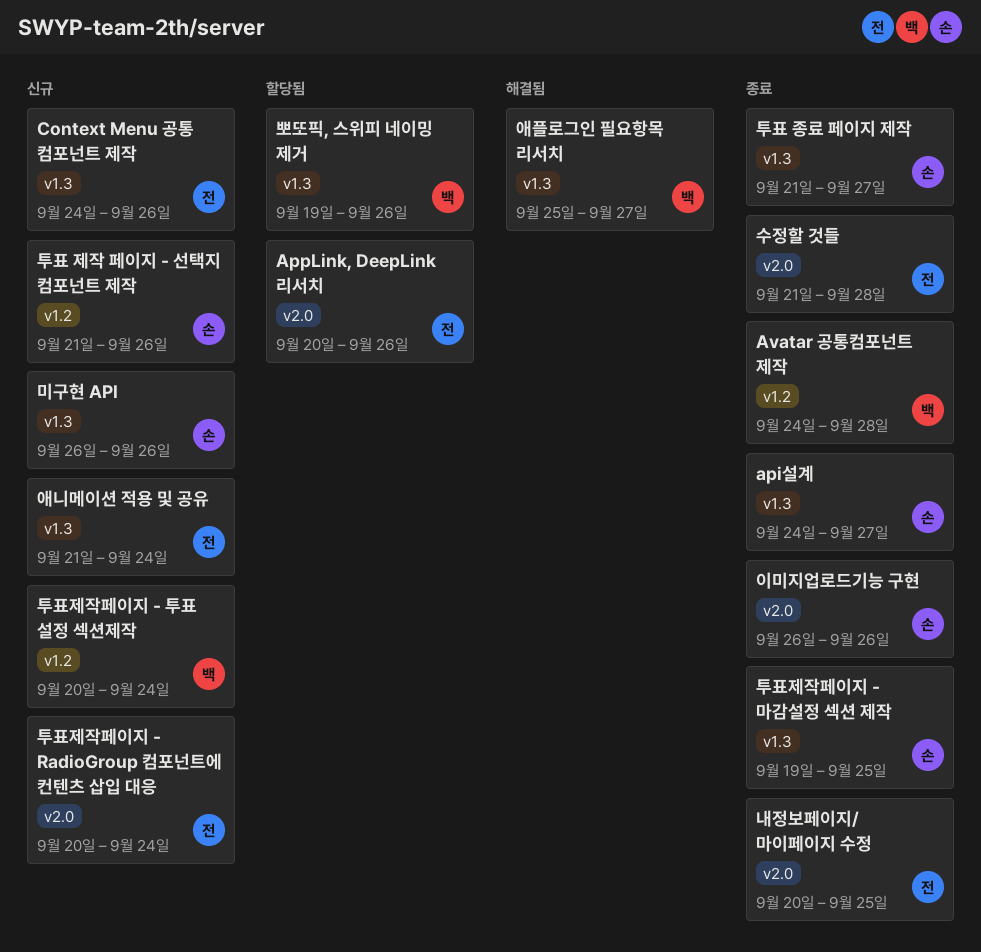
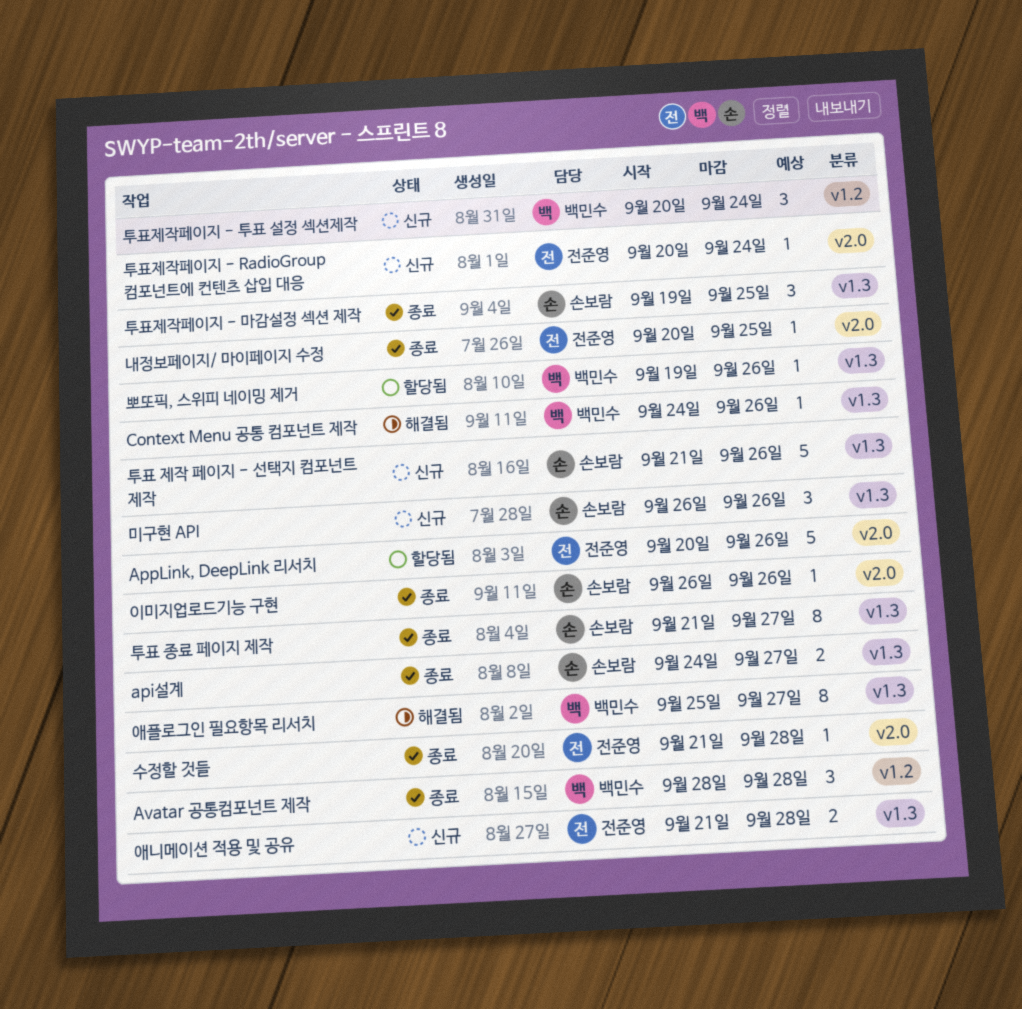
Avatar 공통컴포넌트 제작, start: Sep 24 -> Sep 28
Context Menu 공통 컴포넌트 제작, status: 신규 -> 해결됨
Context Menu 공통 컴포넌트 제작, owner: 전준영 -> 백민수
애니메이션 적용 및 공유, due: Sep 24 -> Sep 28
투표 제작 페이지 - 선택지 컴포넌트 제작, label: v1.2 -> v1.3

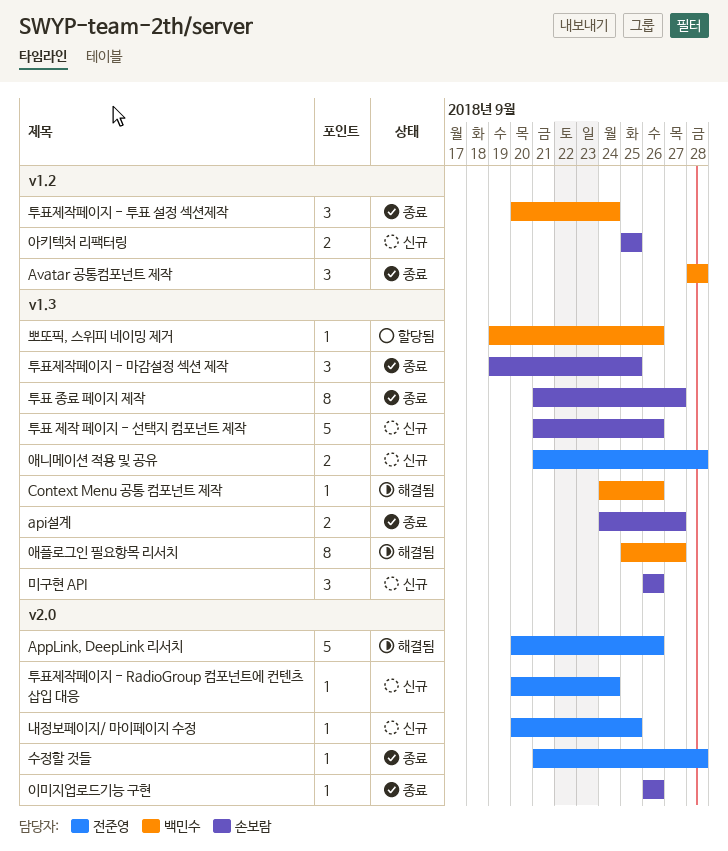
AppLink, DeepLink 리서치, status: 할당됨 -> 해결됨
내정보페이지/ 마이페이지 수정, status: 종료 -> 신규
아키텍처 리팩터링: none -> present
투표제작페이지 - 투표 설정 섹션제작, status: 신규 -> 종료

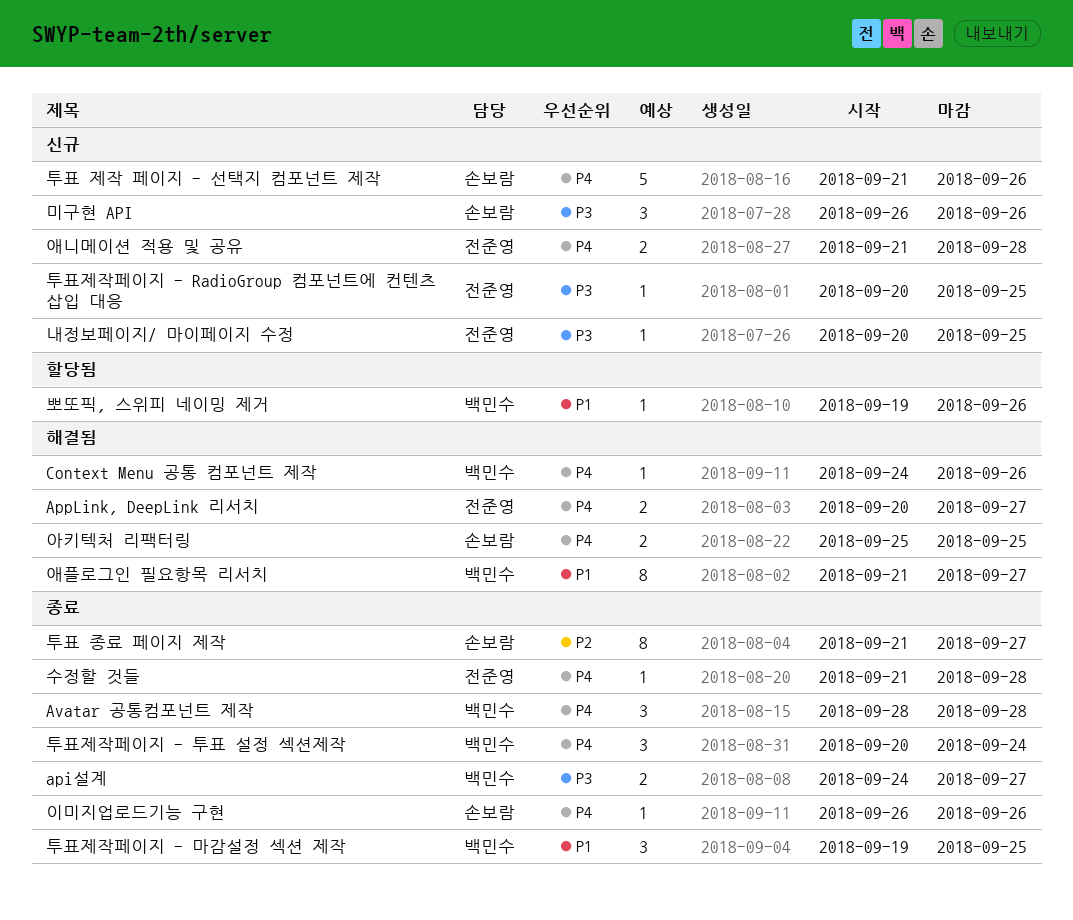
api설계, owner: 손보람 -> 백민수
AppLink, DeepLink 리서치, estimate: 5 -> 2
AppLink, DeepLink 리서치, due: Sep 26 -> Sep 27
아키텍처 리팩터링, status: 신규 -> 해결됨
애플로그인 필요항목 리서치, start: Sep 25 -> Sep 21
투표제작페이지 - RadioGroup 컴포넌트에 컨텐츠 삽입 대응, due: Sep 24 -> Sep 25
투표제작페이지 - 마감설정 섹션 제작, owner: 손보람 -> 백민수

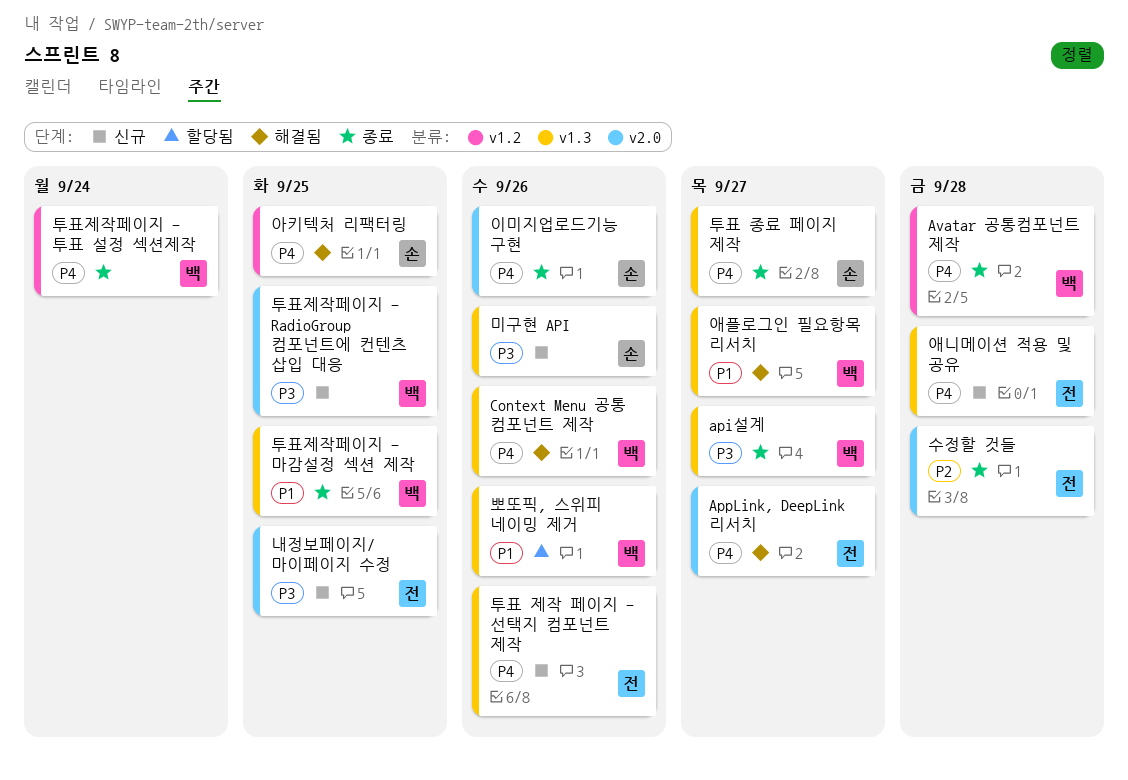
수정할 것들, priority: P4 -> P2
투표 제작 페이지 - 선택지 컴포넌트 제작, owner: 손보람 -> 전준영
투표 종료 페이지 제작, priority: P2 -> P4
투표제작페이지 - RadioGroup 컴포넌트에 컨텐츠 삽입 대응, owner: 전준영 -> 백민수

